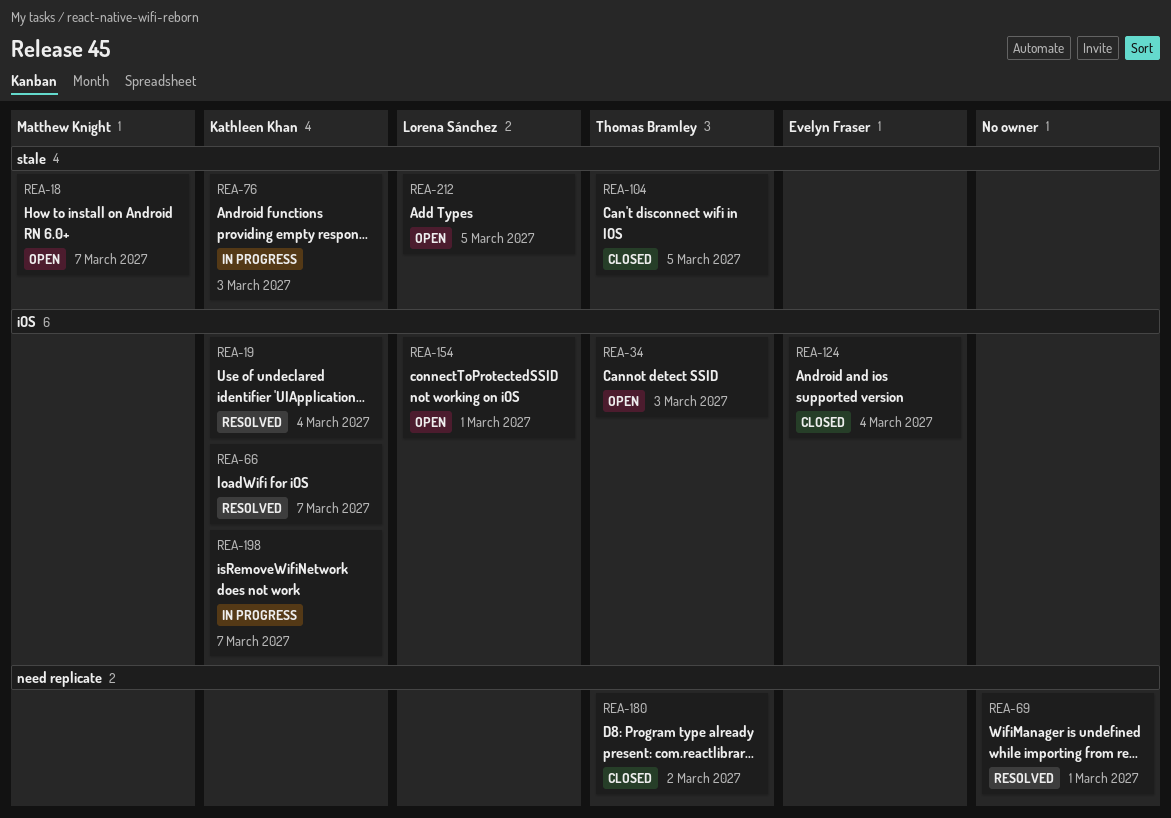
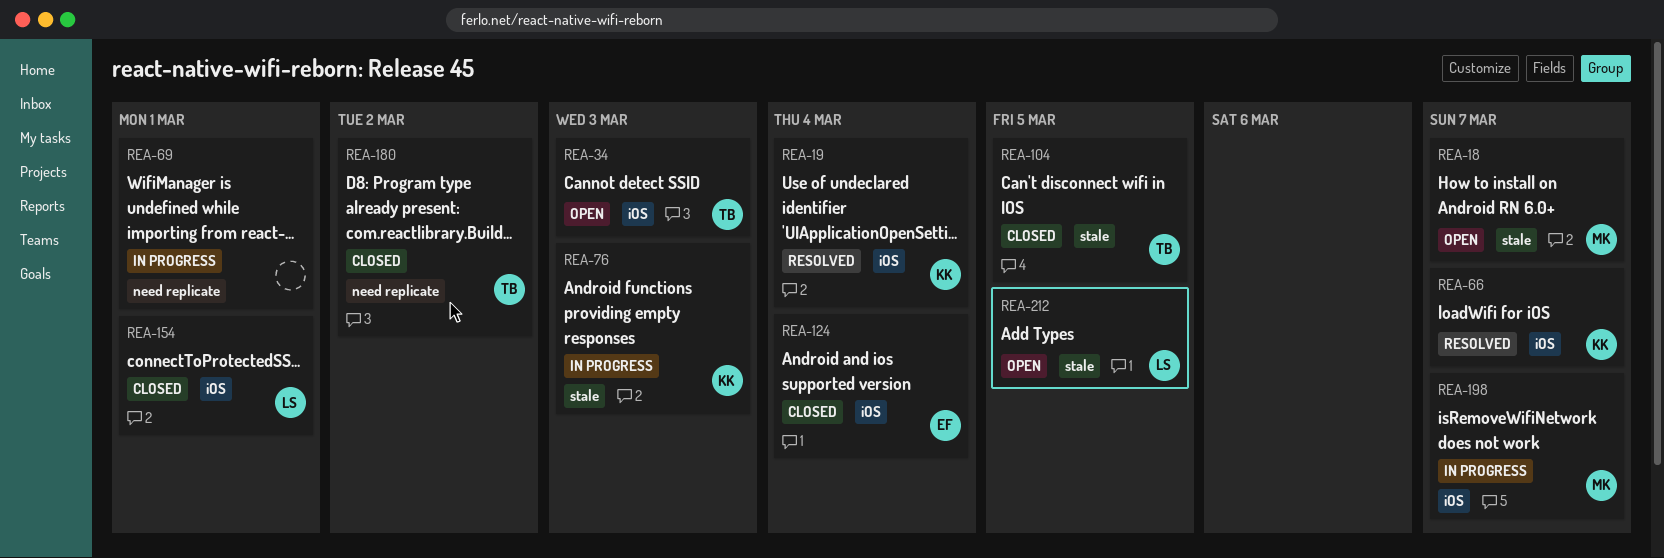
REA-69, status: Resolved -> In progress
REA-154, status: Open -> Closed
REA-198, owner: Kathleen Khan -> Matthew Knight

